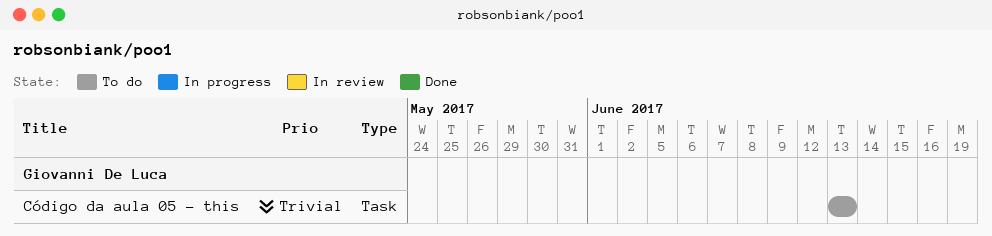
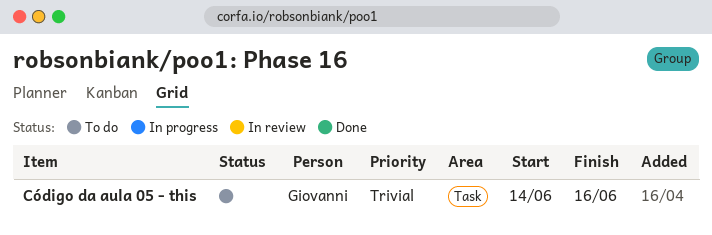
Código da aula 05 - this, start: Jun 13 -> Jun 14
Código da aula 05 - this, due: Jun 13 -> Jun 16

